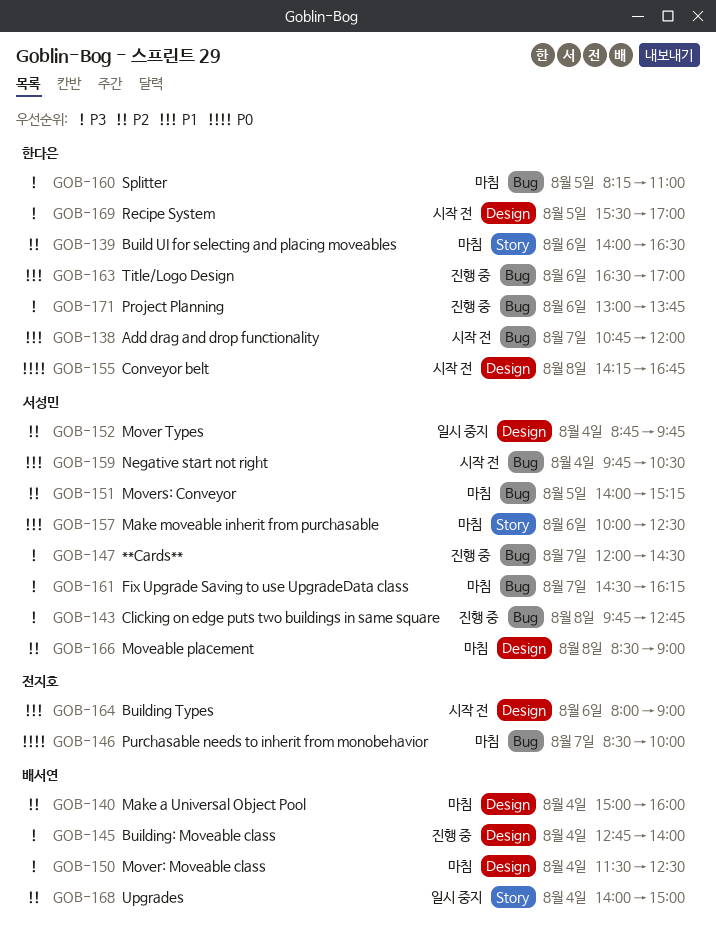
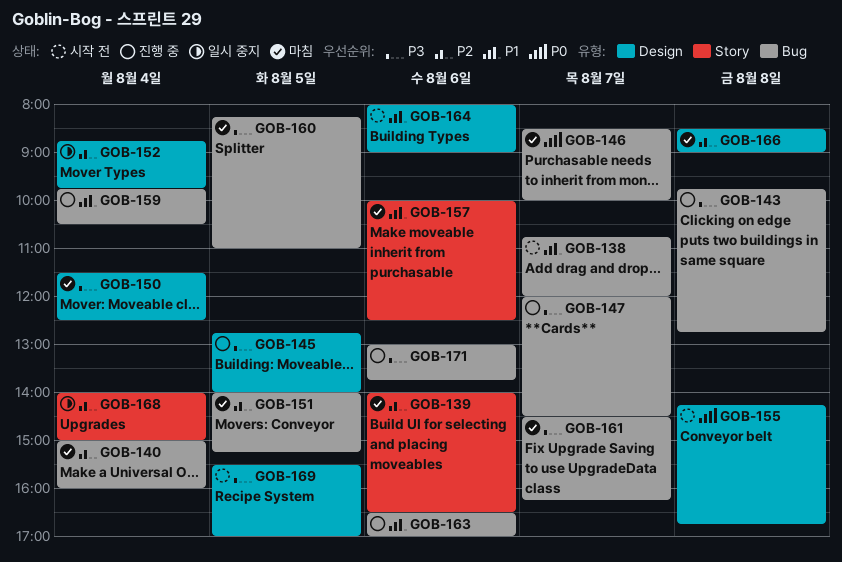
GOB-140, label: Design -> Bug
GOB-145, day: Aug 4 -> Aug 5
GOB-159, status: 시작 전 -> 진행 중

